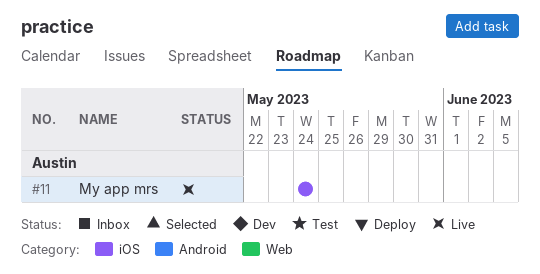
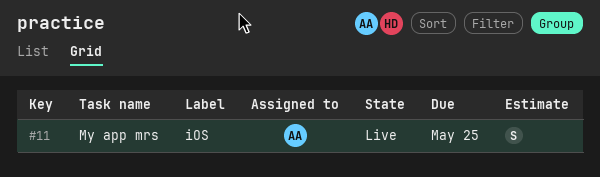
#11, due: May 24 -> May 25

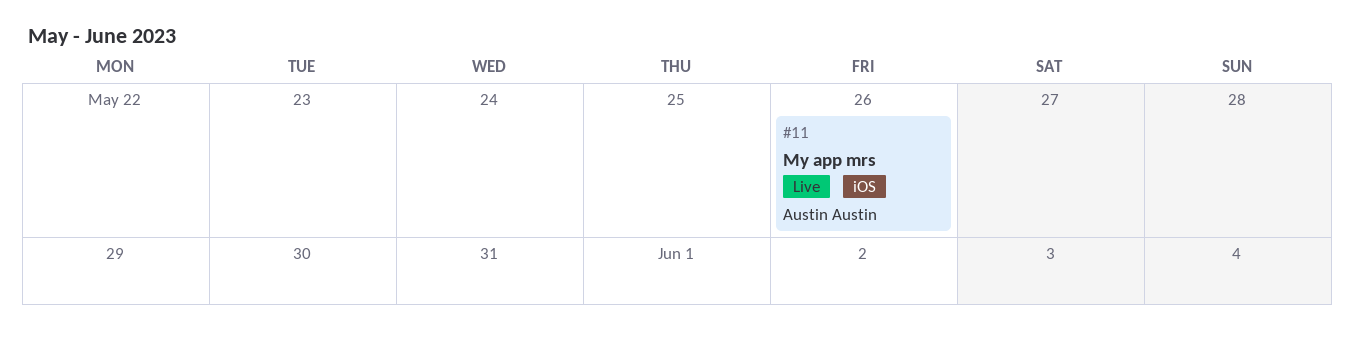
#11, due: May 25 -> May 26

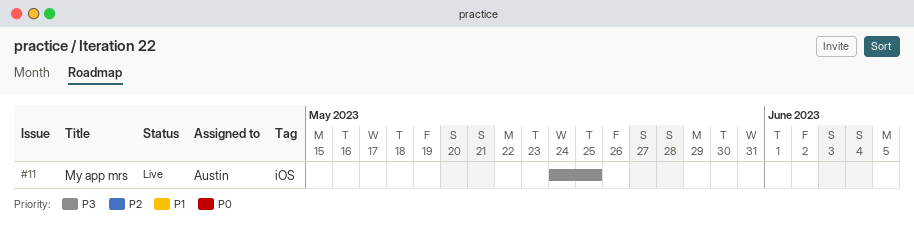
#11, due: May 26 -> May 25

